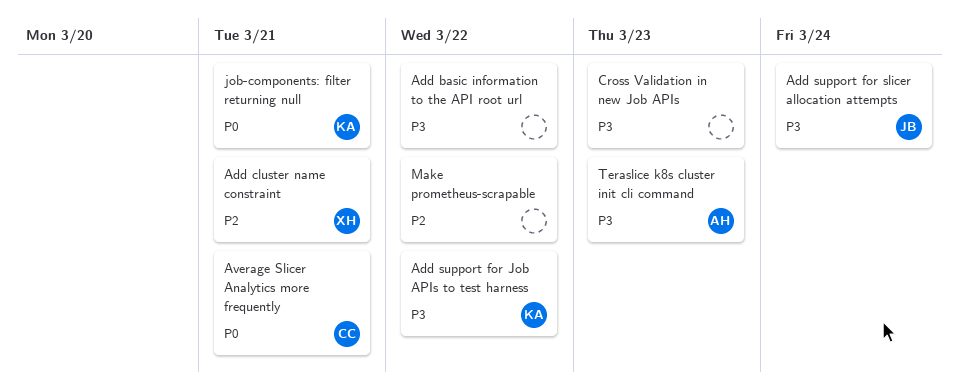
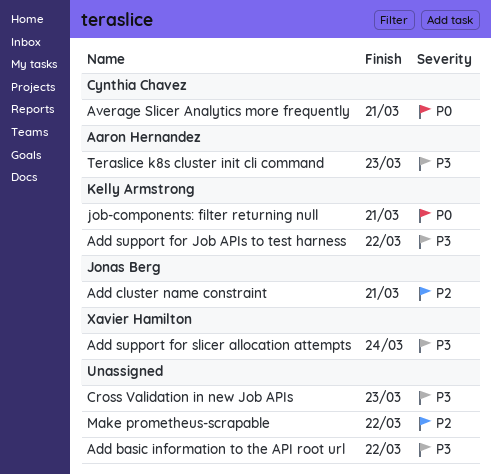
Add cluster name constraint, owner: Xavier Hamilton -> Jonas Berg
Add support for slicer allocation attempts, owner: Jonas Berg -> Xavier Hamilton

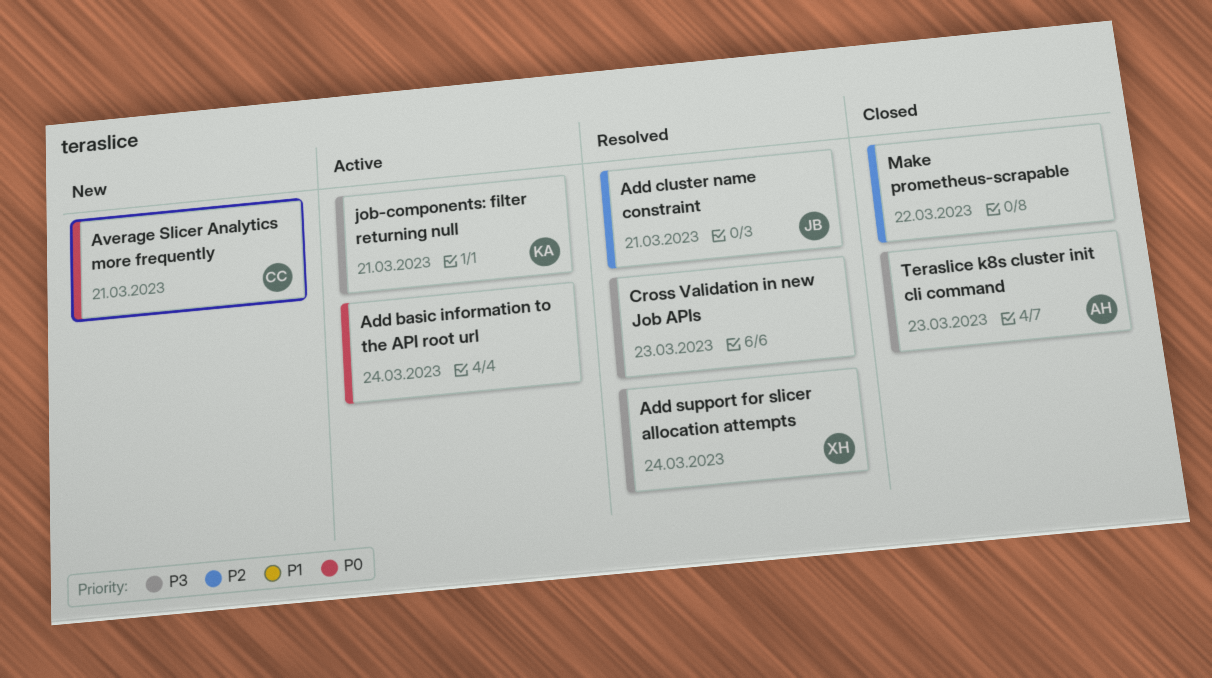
Add basic information to the API root url, priority: P3 -> P0
Add basic information to the API root url, due: Mar 22 -> Mar 24
Add support for Job APIs to test harness: present -> none
job-components: filter returning null, priority: P0 -> P3

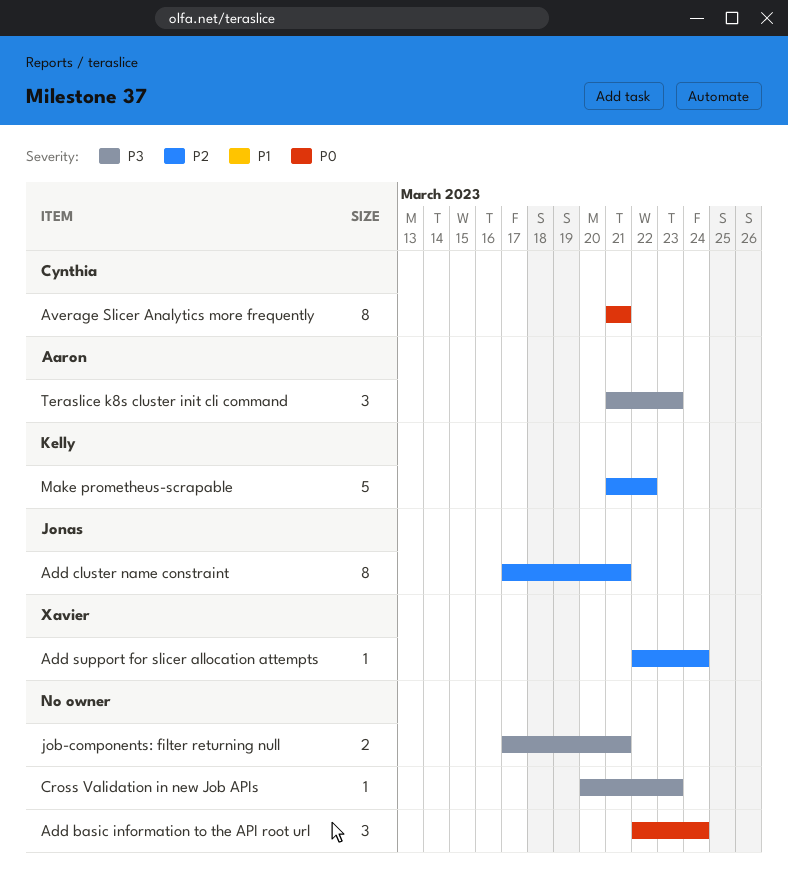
Add support for slicer allocation attempts, priority: P3 -> P2
job-components: filter returning null, owner: Kelly -> none
Make prometheus-scrapable, owner: none -> Kelly

